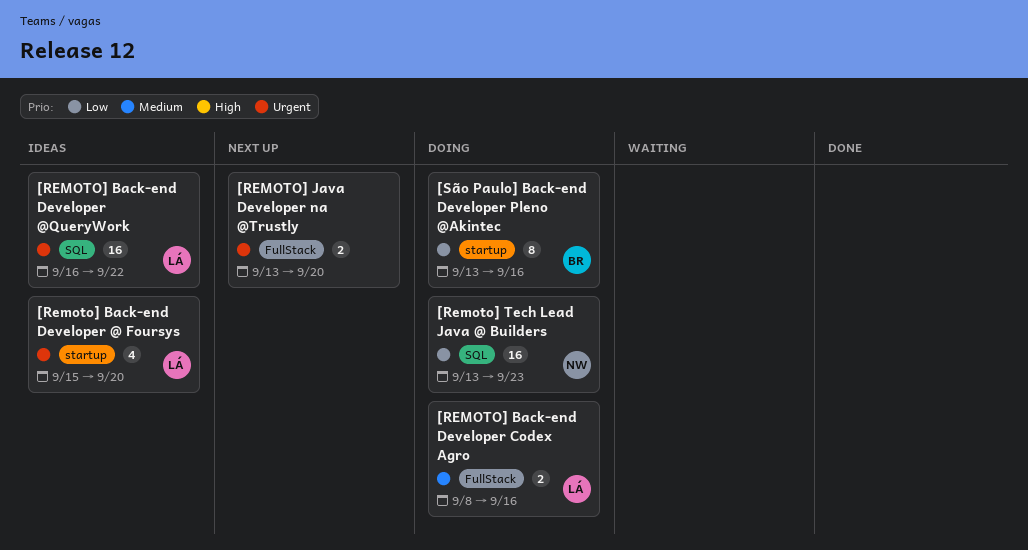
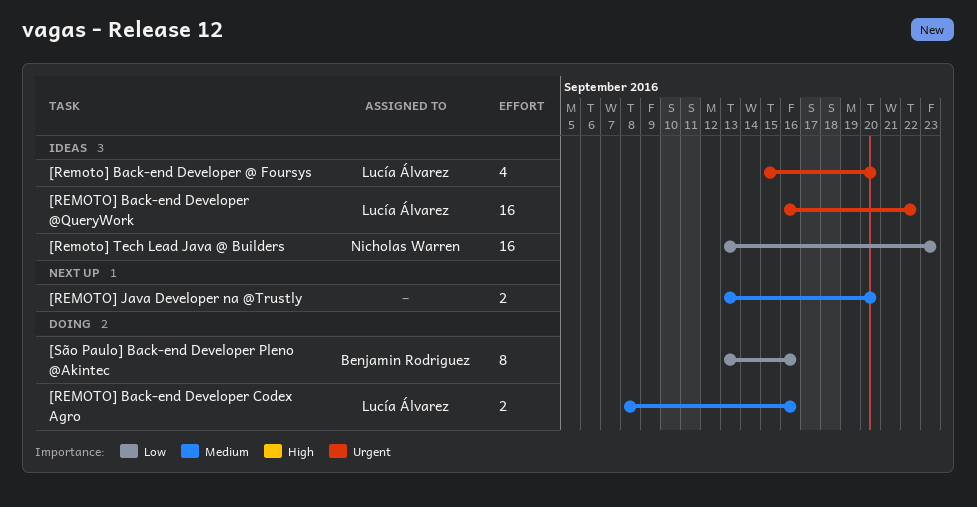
[REMOTO] Java Developer na @Trustly, priority: Urgent -> Medium
[Remoto] Tech Lead Java @ Builders, status: Doing -> Ideas

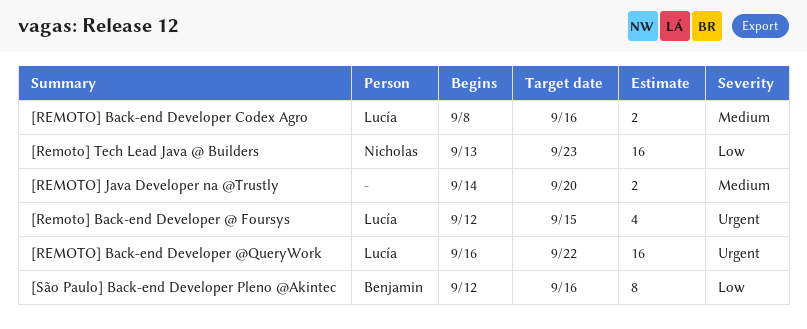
[Remoto] Back-end Developer @ Foursys, start: Sep 15 -> Sep 12
[Remoto] Back-end Developer @ Foursys, due: Sep 20 -> Sep 15
[REMOTO] Java Developer na @Trustly, start: Sep 13 -> Sep 14
[São Paulo] Back-end Developer Pleno @Akintec, start: Sep 13 -> Sep 12

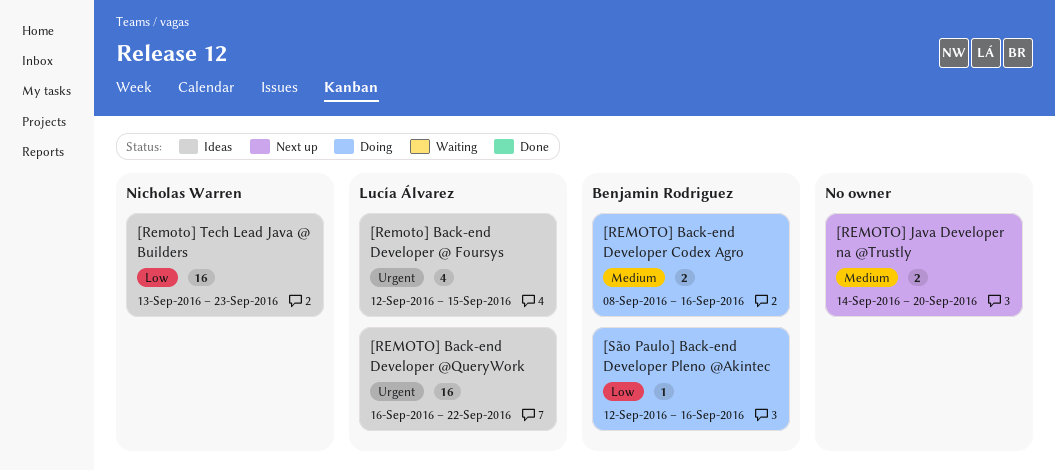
[REMOTO] Back-end Developer Codex Agro, owner: Lucía Álvarez -> Benjamin Rodriguez
[São Paulo] Back-end Developer Pleno @Akintec, estimate: 8 -> 1

